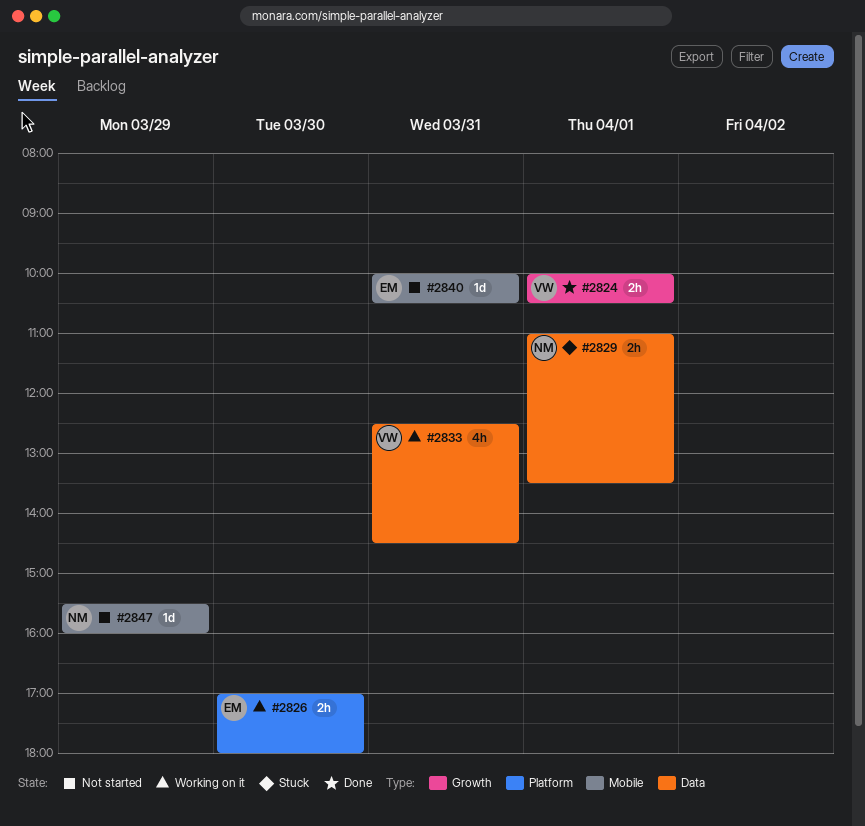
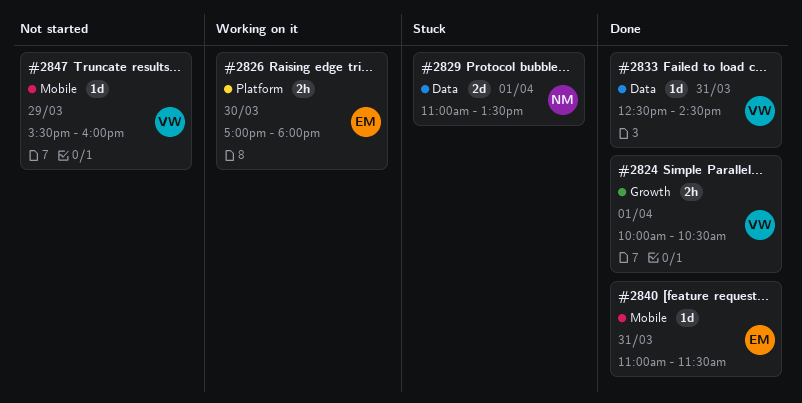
#2829, estimate: 2h -> 2d
#2833, status: Working on it -> Done
#2833, estimate: 4h -> 1d
#2840, status: Not started -> Done
#2840, begins: 10:00 -> 11:00
#2840, ends: 10:30 -> 11:30
#2847, owner: NM -> VW

